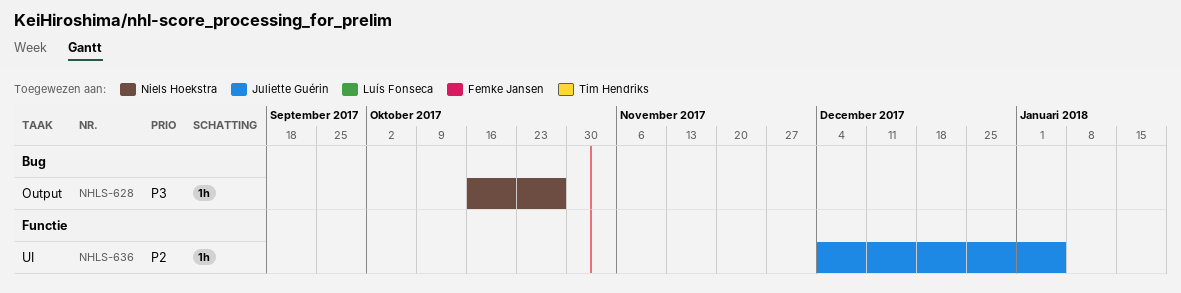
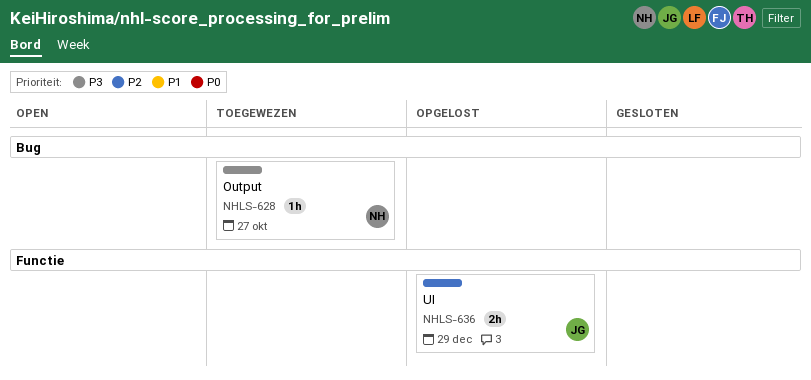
NHLS-636, estimate: 1h -> 2h
NHLS-636, due: Jan 5 -> Dec 29

